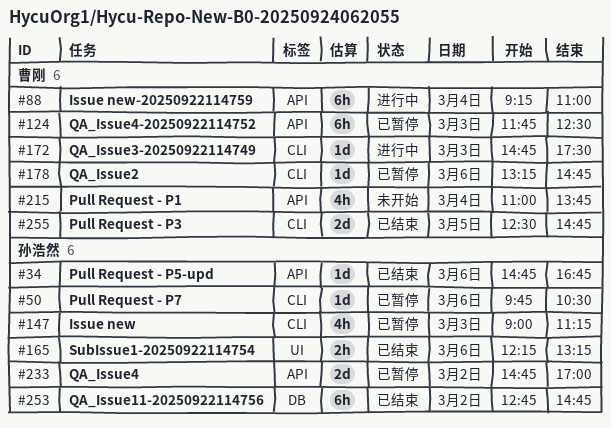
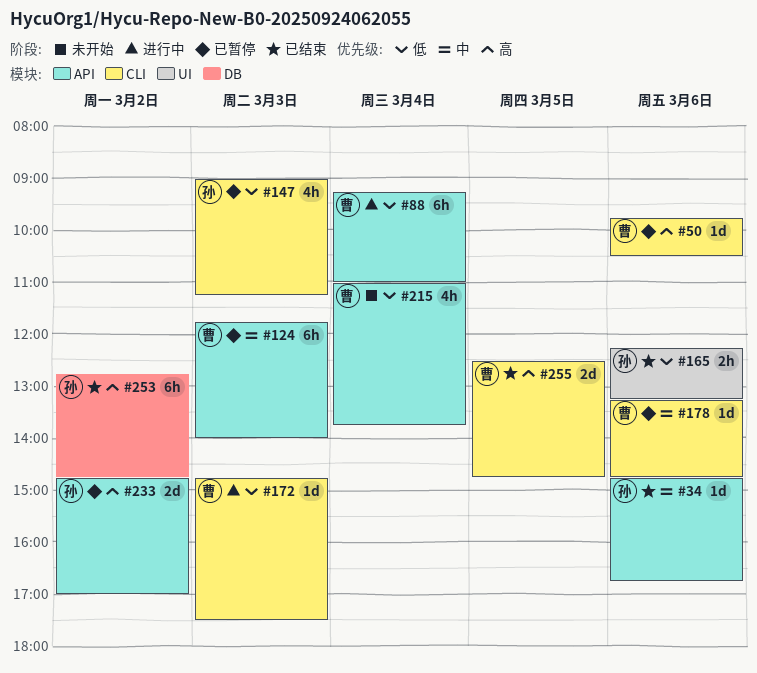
#50, owner: 孙浩然 -> 曹刚
#124, ends: 12:30 -> 14:00

